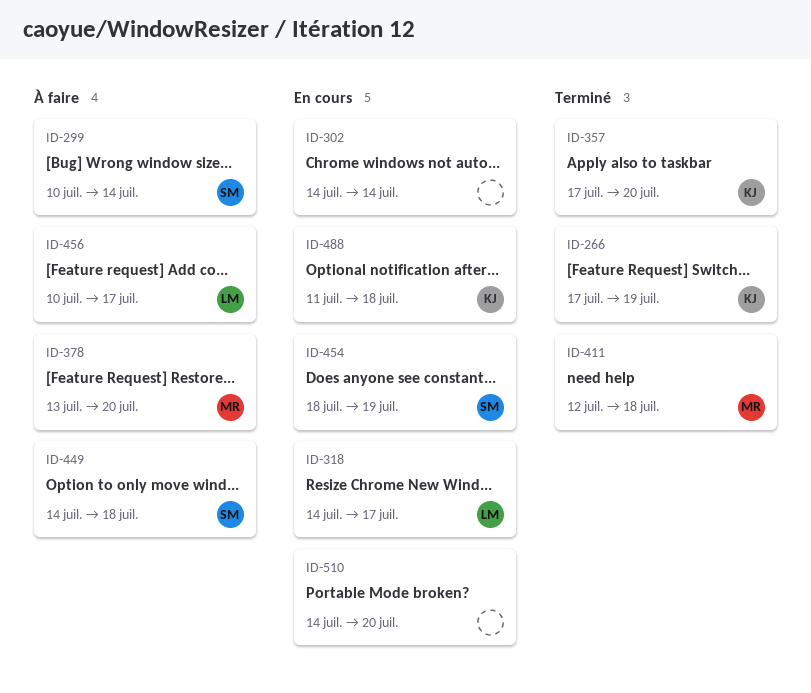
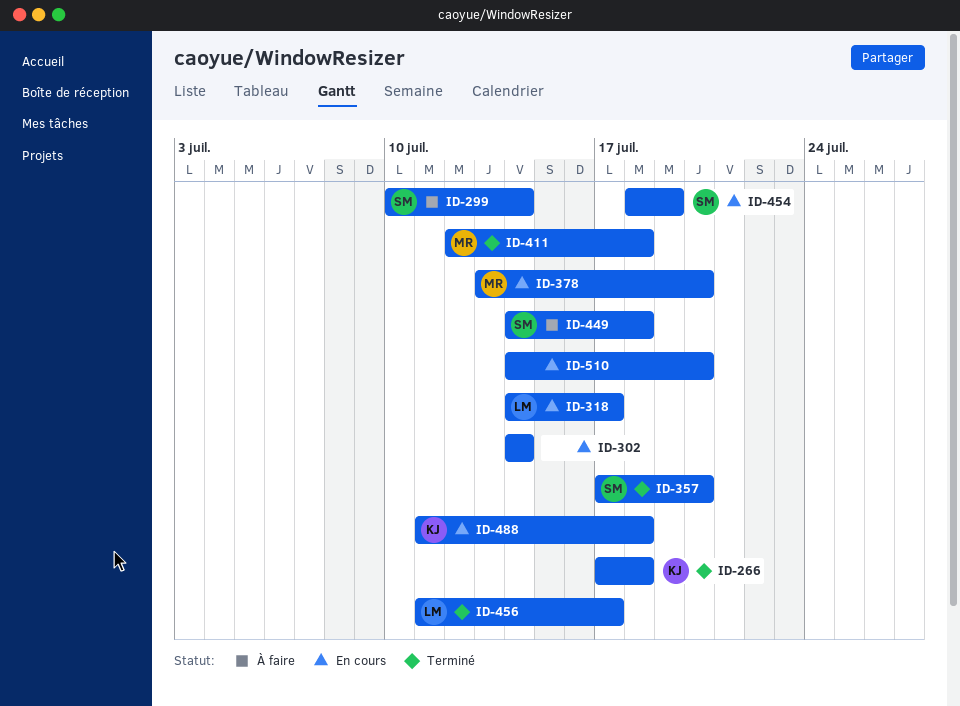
ID-266, due: Jul 19 -> Jul 18
ID-357, owner: KJ -> SM
ID-378, status: À faire -> En cours
ID-456, status: À faire -> Terminé
ID-456, start: Jul 10 -> Jul 11

